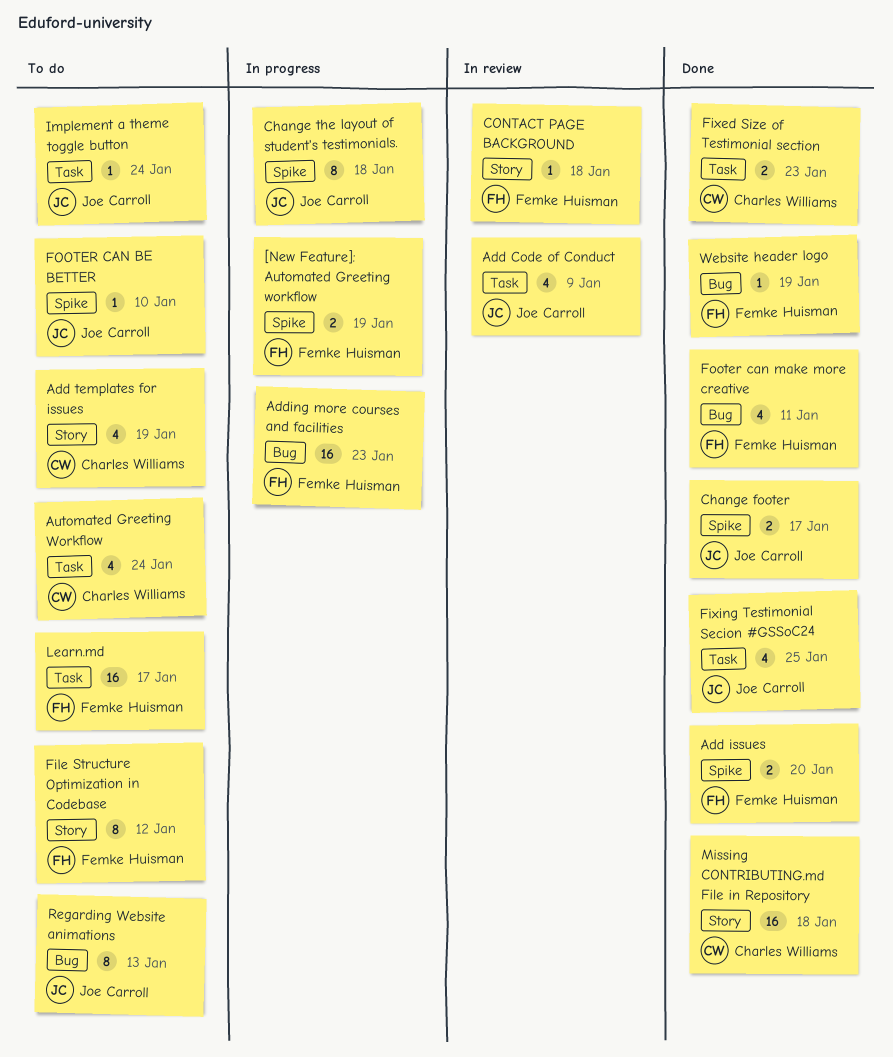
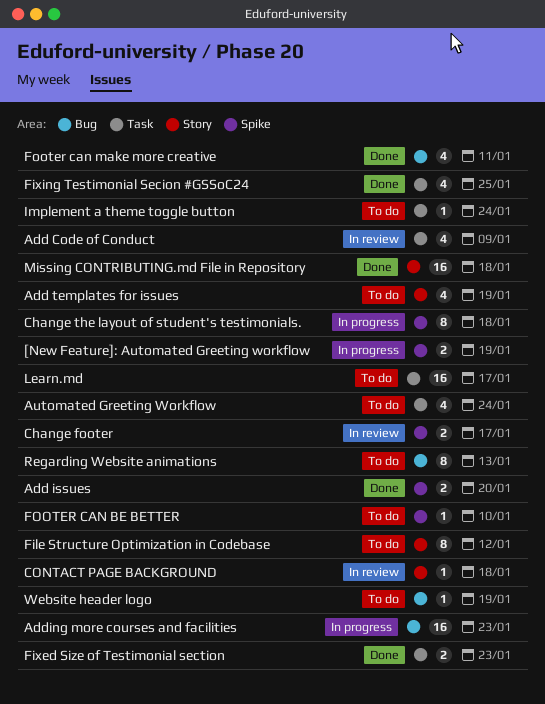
Change footer, status: Done -> In review
Website header logo, status: Done -> To do

